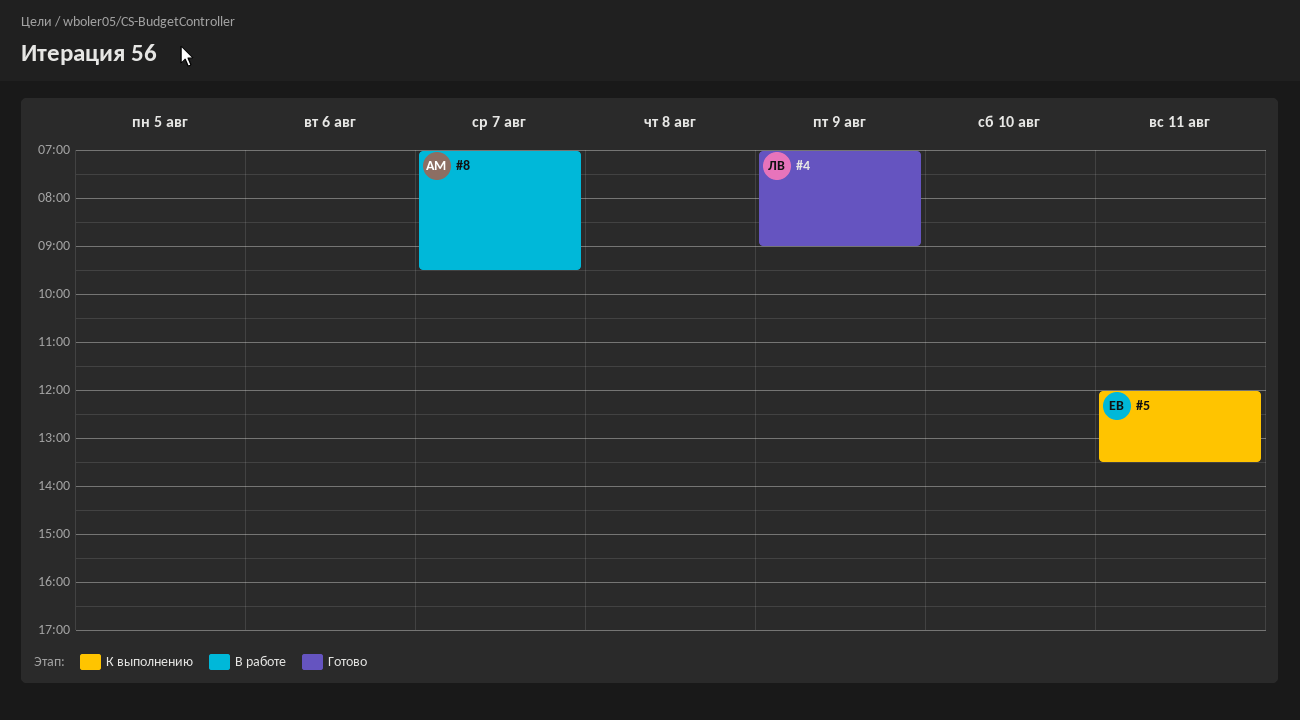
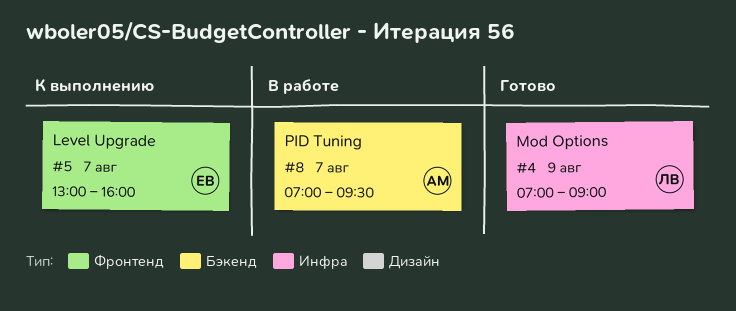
#5, day: Aug 11 -> Aug 7
#5, begins: 12:00 -> 13:00
#5, ends: 13:30 -> 16:00

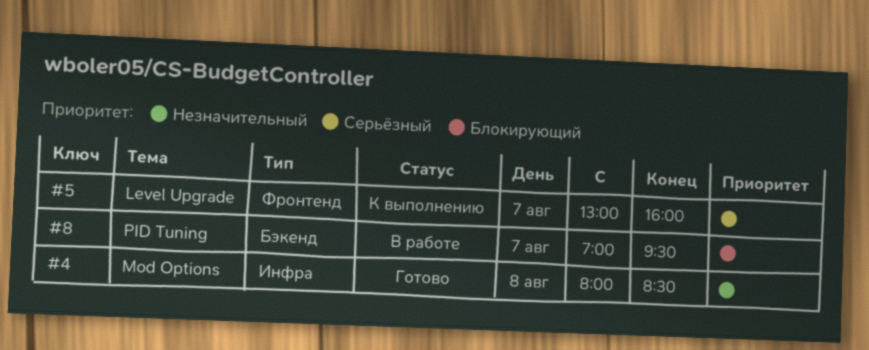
#4, day: Aug 9 -> Aug 8
#4, begins: 07:00 -> 08:00
#4, ends: 09:00 -> 08:30

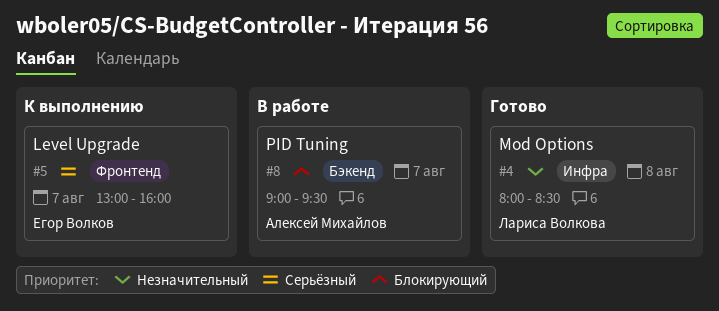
#8, begins: 07:00 -> 09:00

